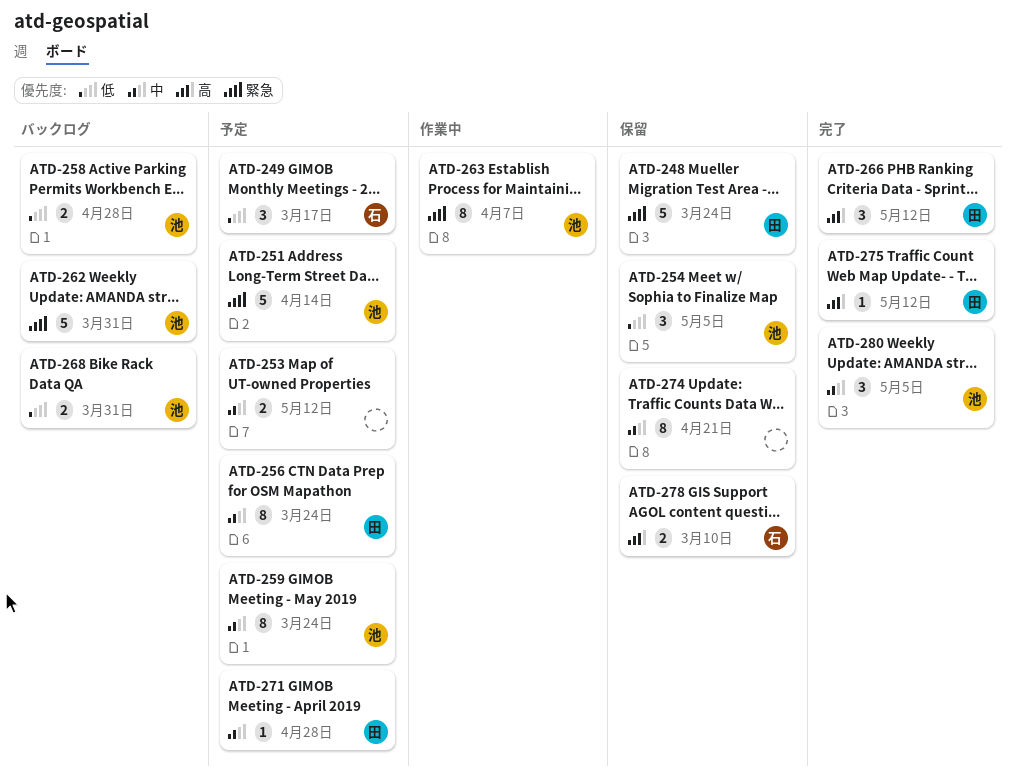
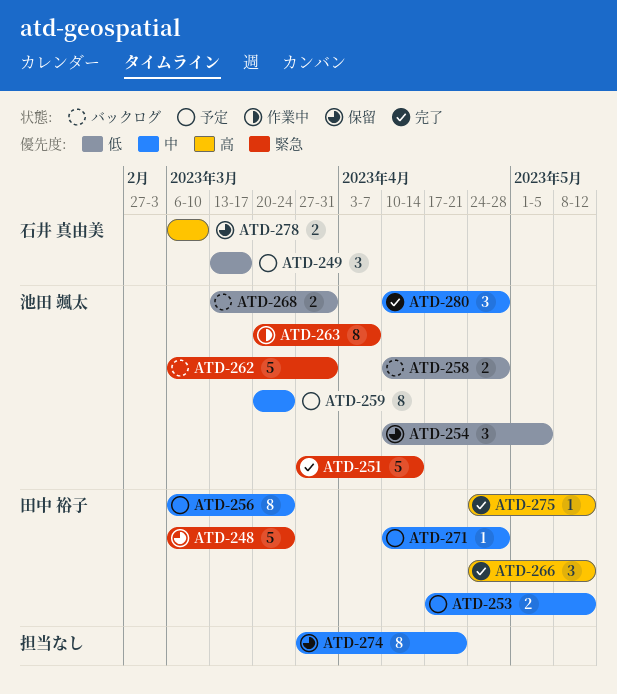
ATD-251, status: 予定 -> 完了
ATD-253, owner: none -> 田中 裕子
ATD-280, due: May 5 -> Apr 28

